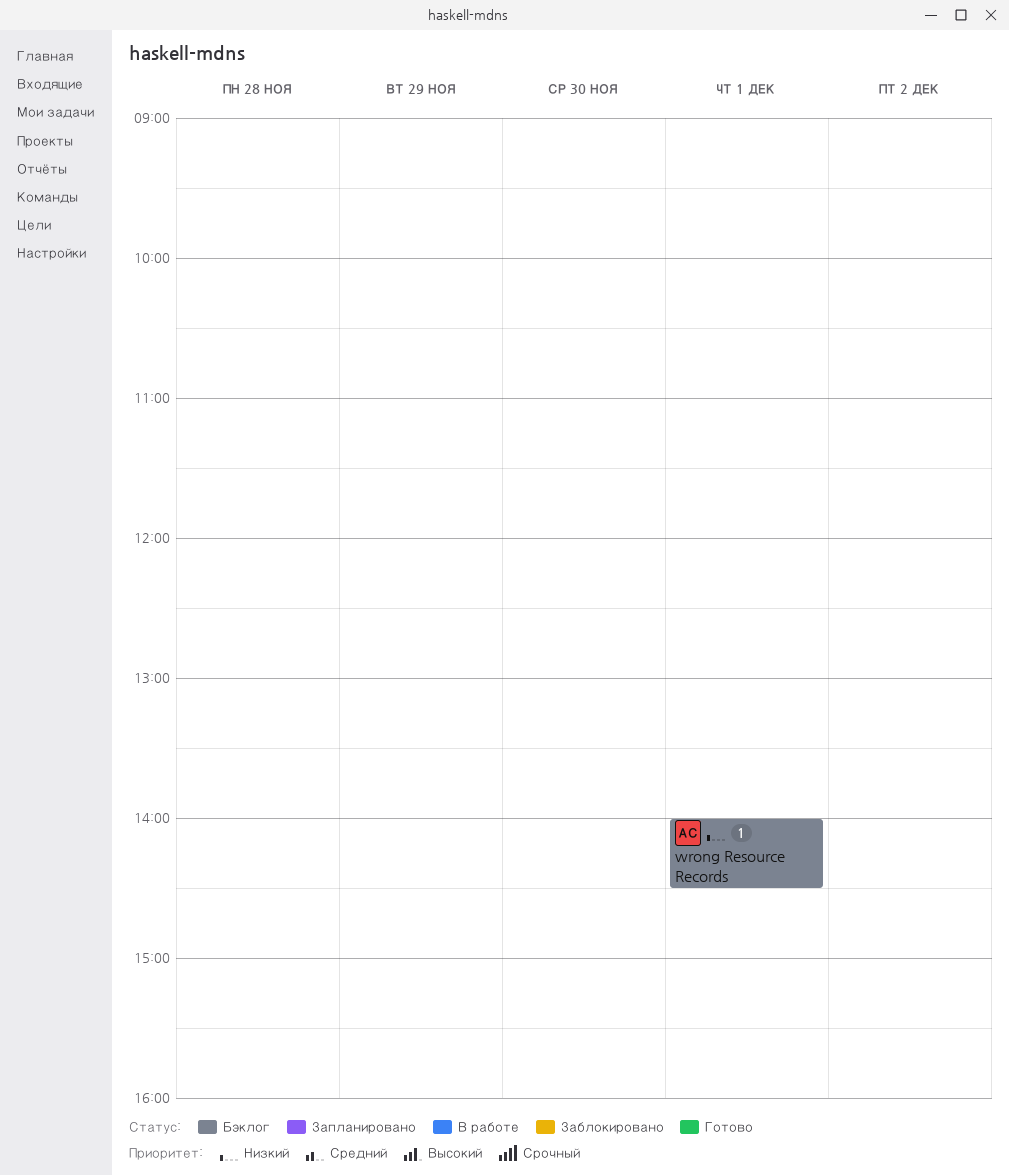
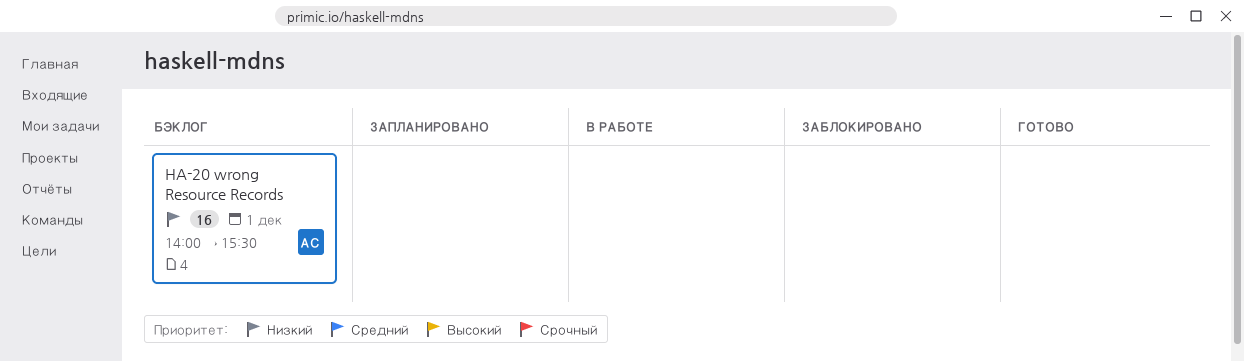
wrong Resource Records, estimate: 1 -> 16
wrong Resource Records, ends: 14:30 -> 15:30

